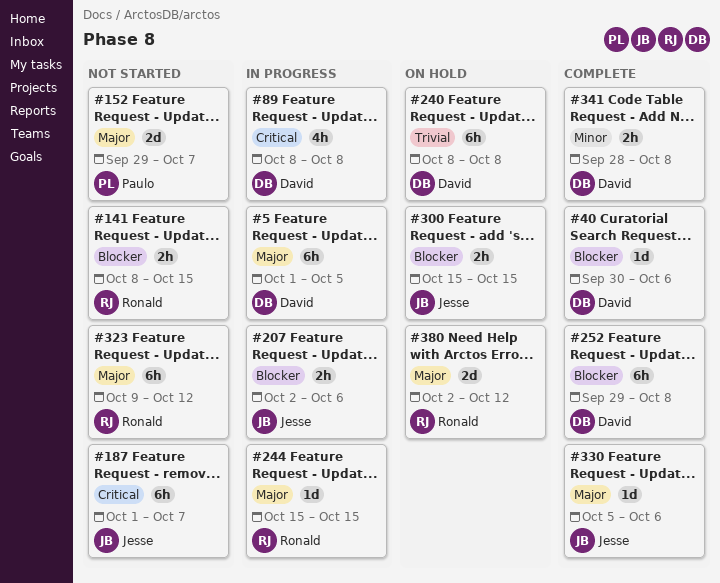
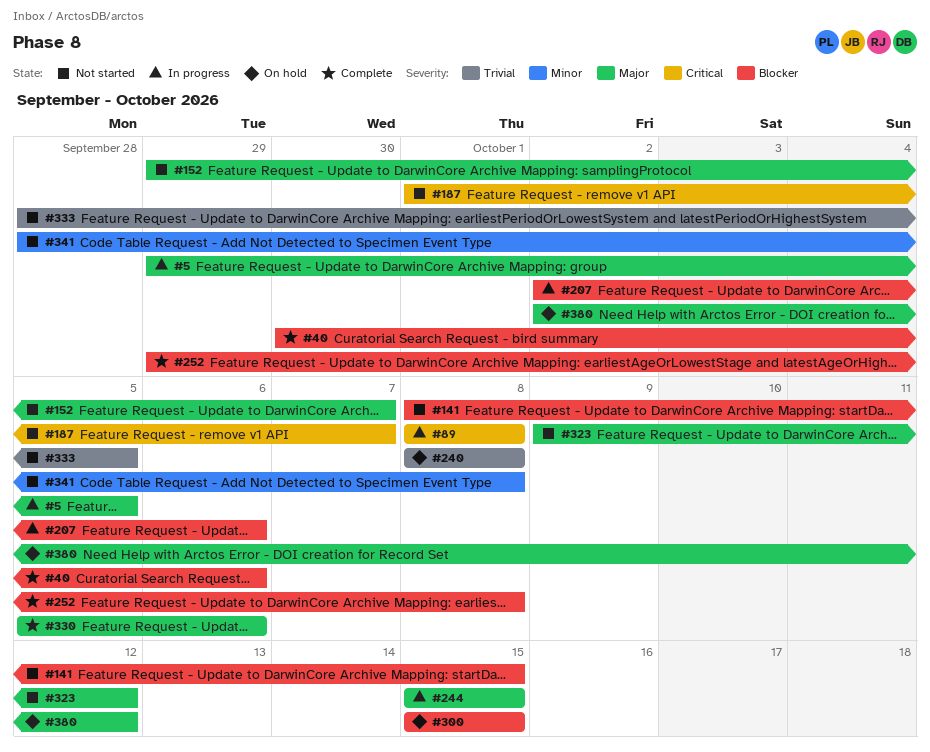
#5, start: Oct 1 -> Sep 29
#333: none -> present
#341, status: Complete -> Not started

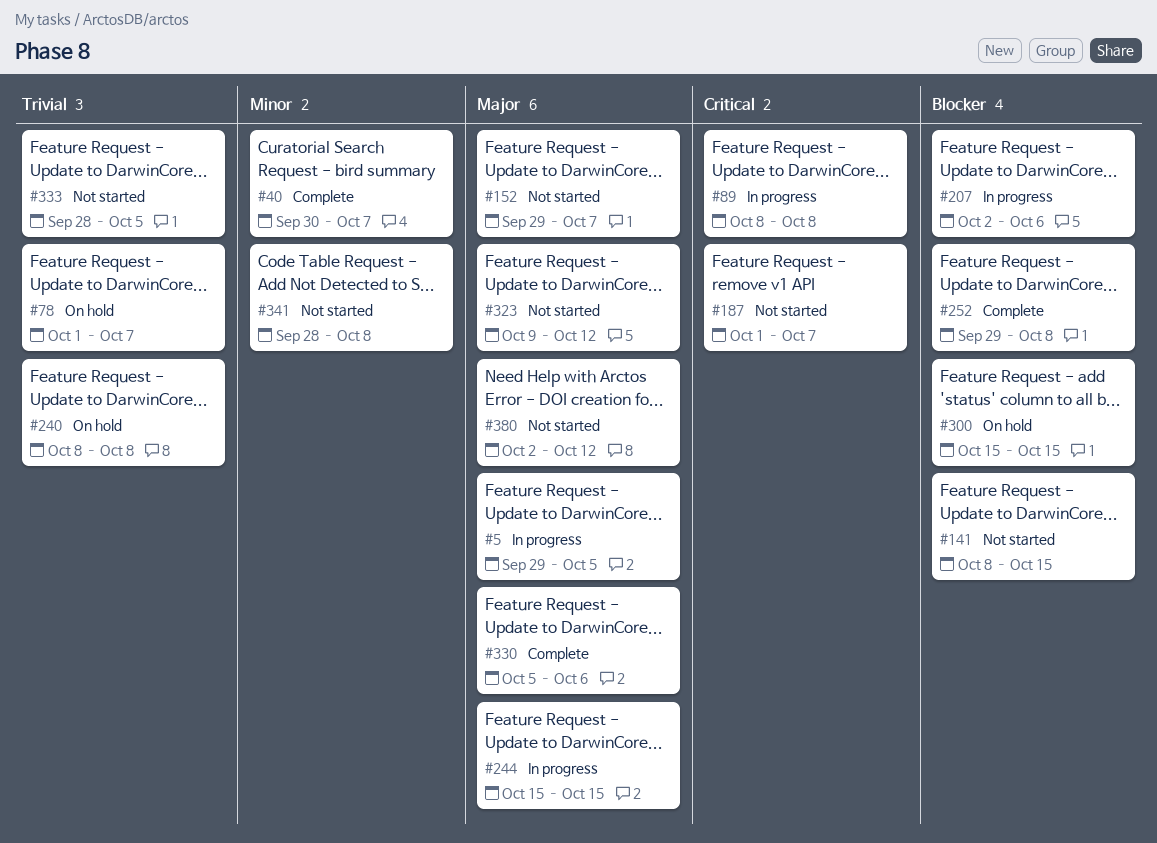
#40, priority: Blocker -> Minor
#40, due: Oct 6 -> Oct 7
#78: none -> present
#380, status: On hold -> Not started

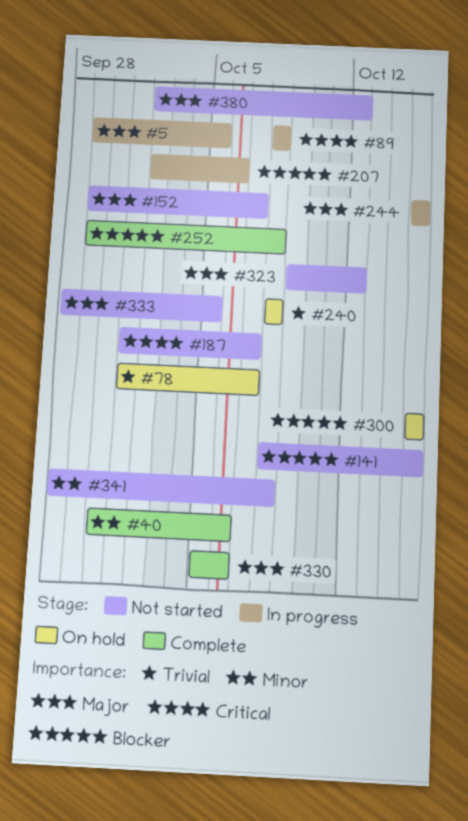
#40, due: Oct 7 -> Oct 6
#333, priority: Trivial -> Major

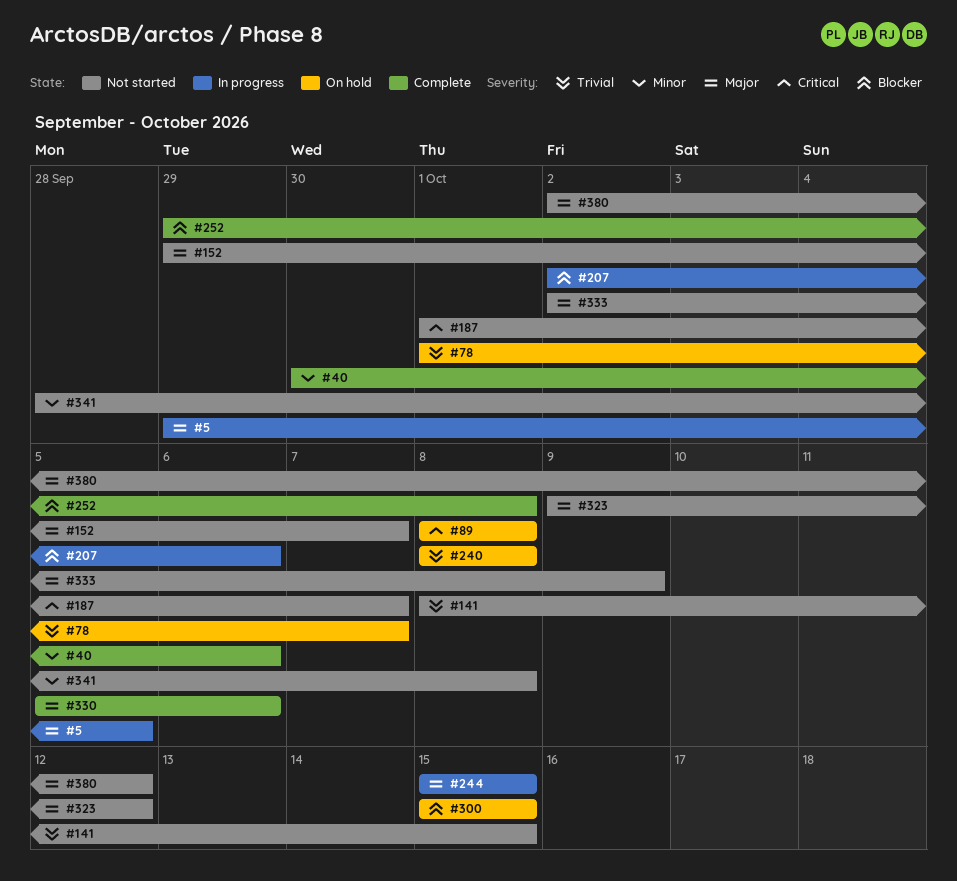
#89, status: In progress -> On hold
#141, priority: Blocker -> Trivial
#333, start: Sep 28 -> Oct 2
#333, due: Oct 5 -> Oct 9

